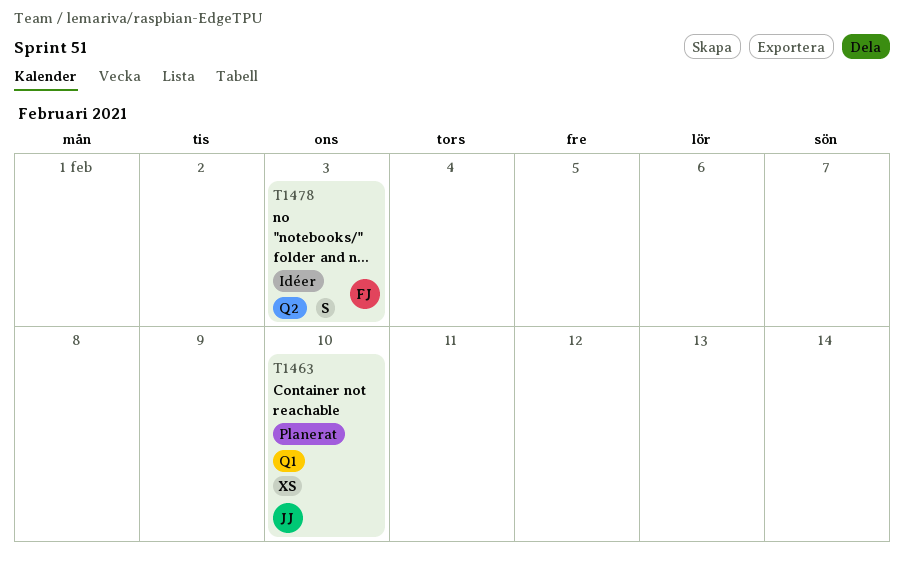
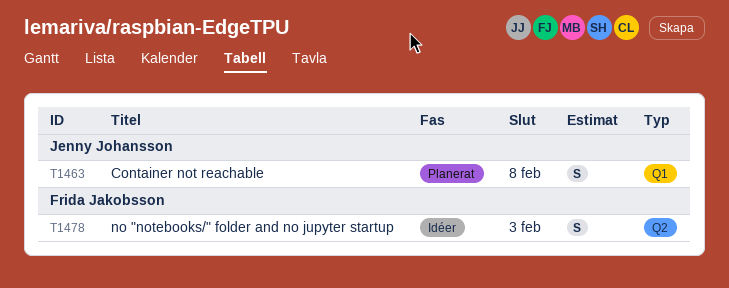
T1463, estimate: XS -> S
T1463, due: Feb 10 -> Feb 8

